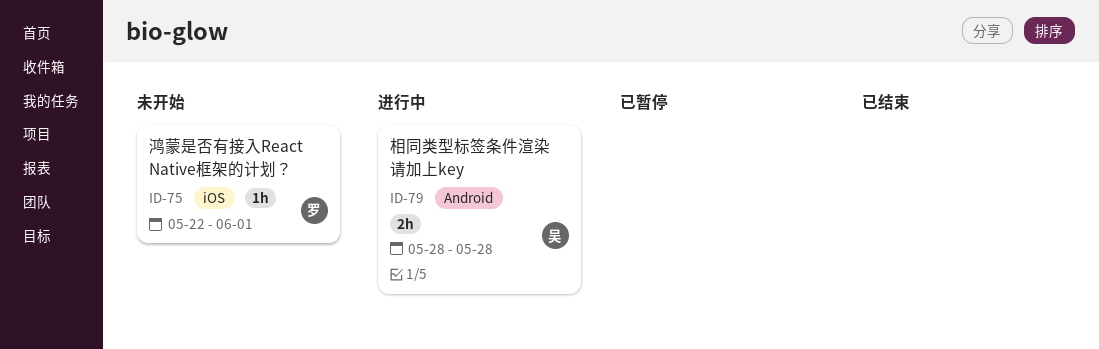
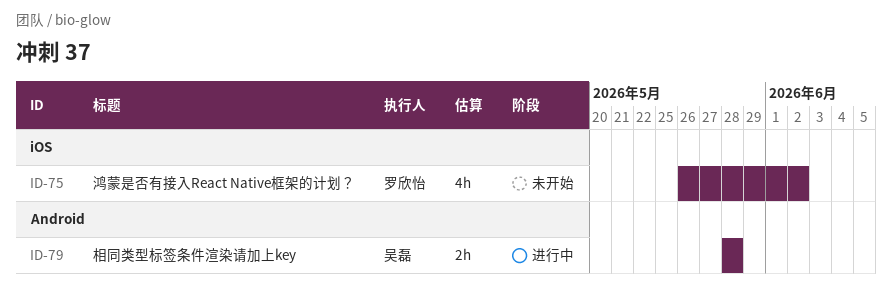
ID-75, estimate: 1h -> 4h
ID-75, start: May 22 -> May 26
ID-75, due: Jun 1 -> Jun 2

